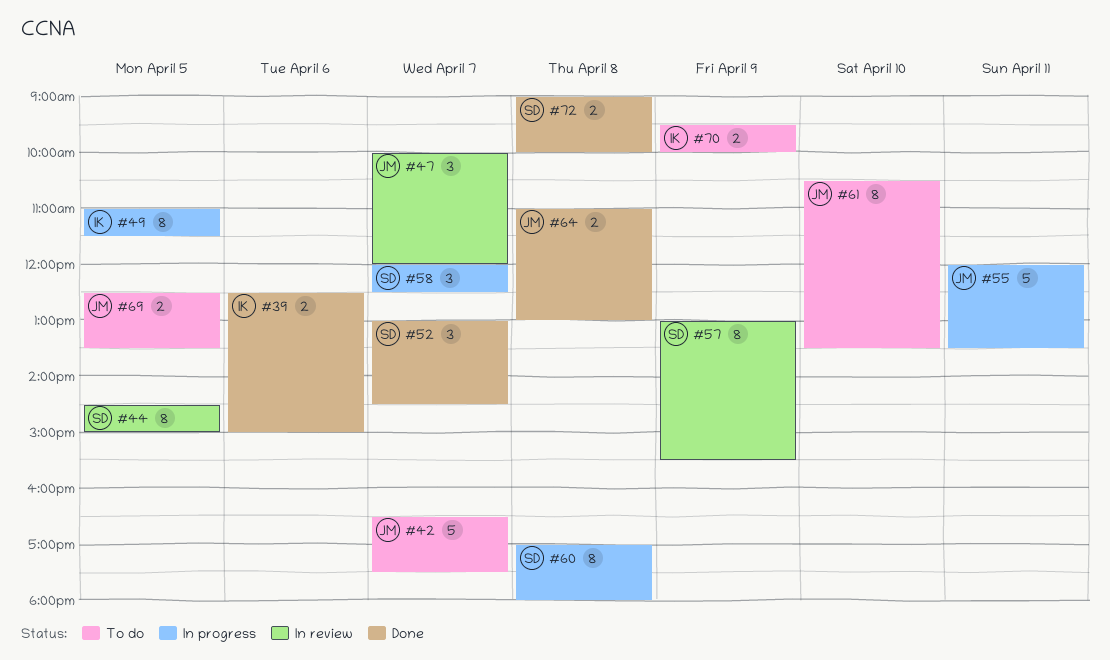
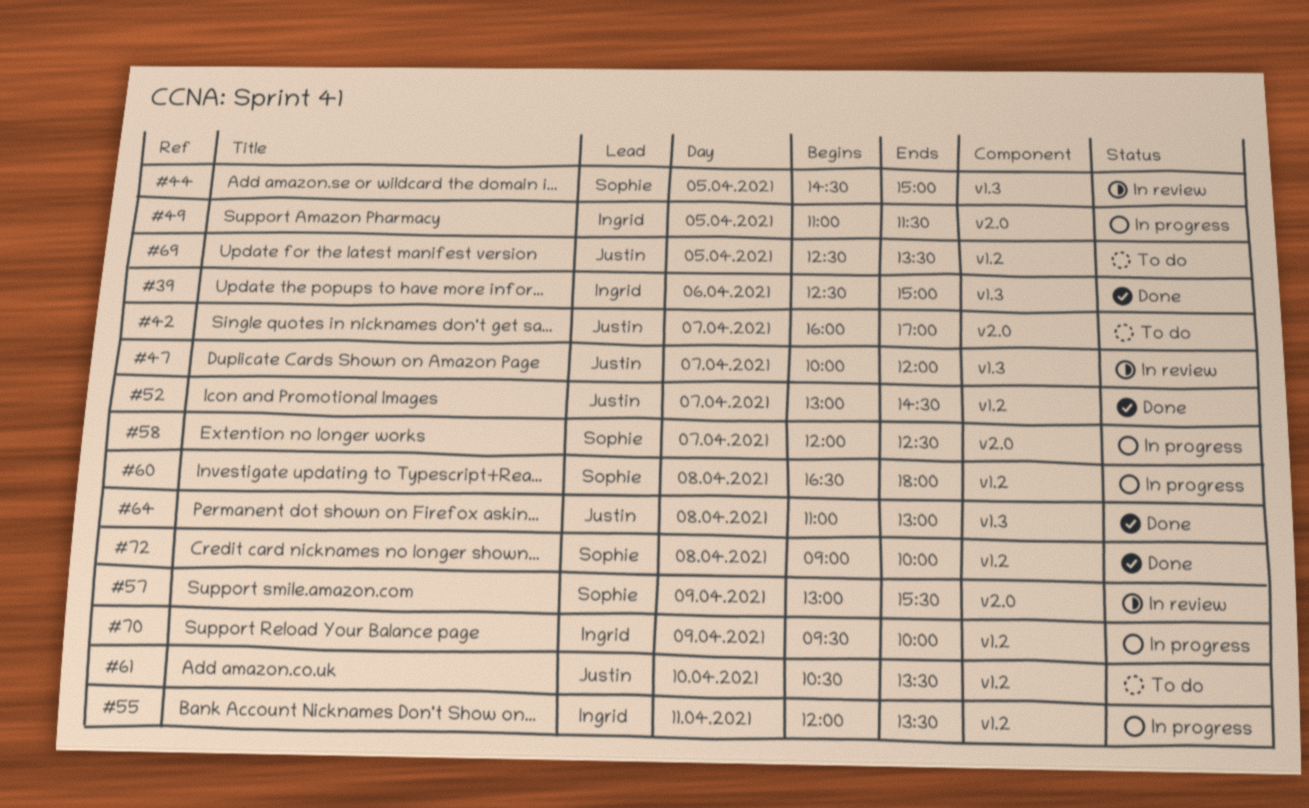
#42, begins: 16:30 -> 16:00
#42, ends: 17:30 -> 17:00
#52, owner: Sophie -> Justin
#55, owner: Justin -> Ingrid
#60, begins: 17:00 -> 16:30
#70, status: To do -> In progress

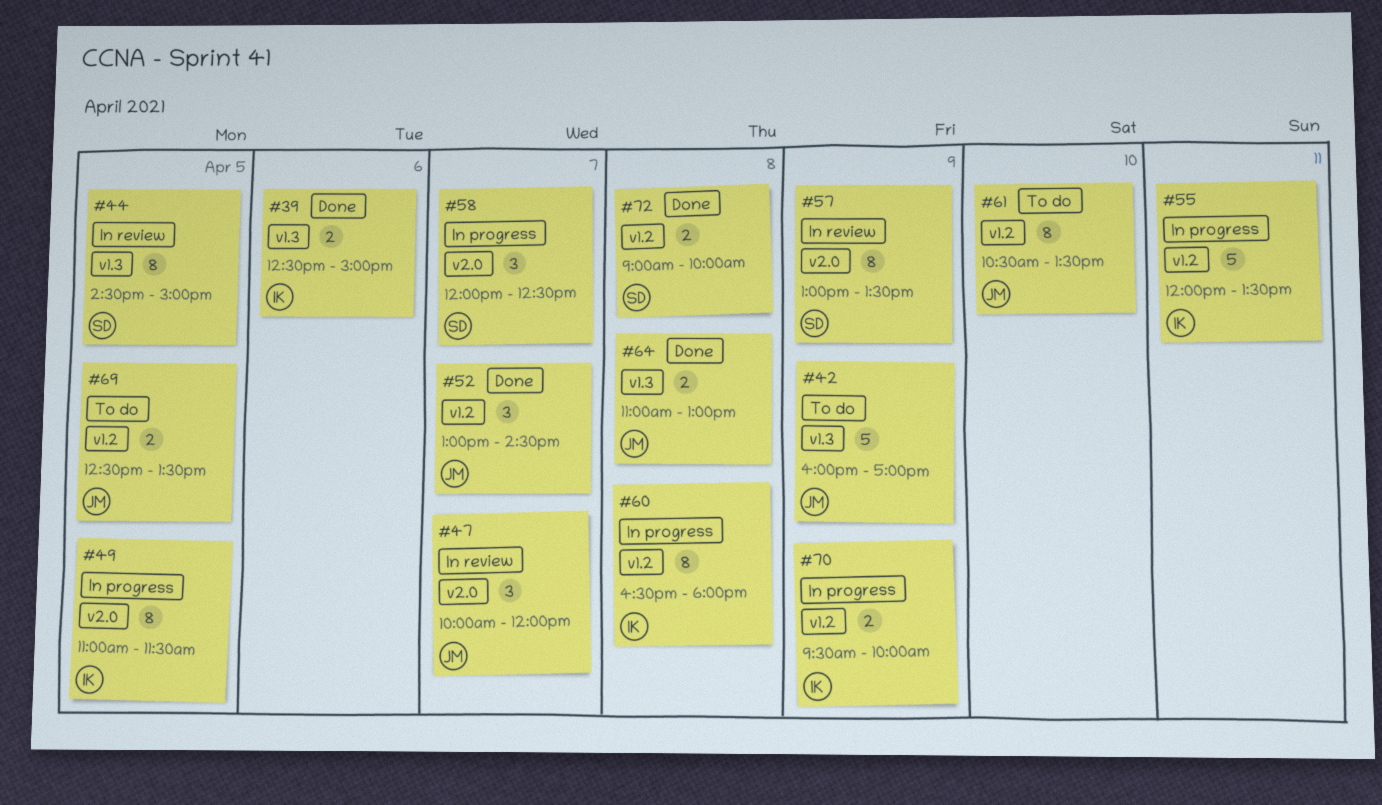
#42, label: v2.0 -> v1.3
#42, day: Apr 7 -> Apr 9
#47, label: v1.3 -> v2.0
#57, ends: 15:30 -> 13:30
#60, owner: Sophie -> Ingrid

